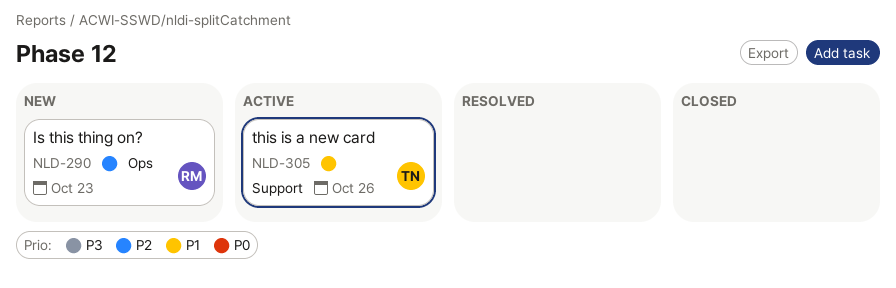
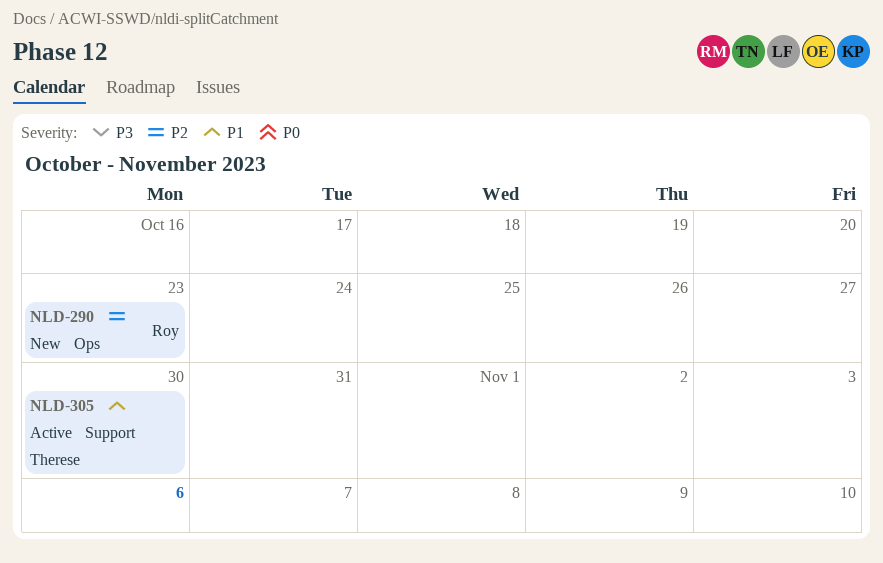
NLD-305, due: Oct 26 -> Oct 30

